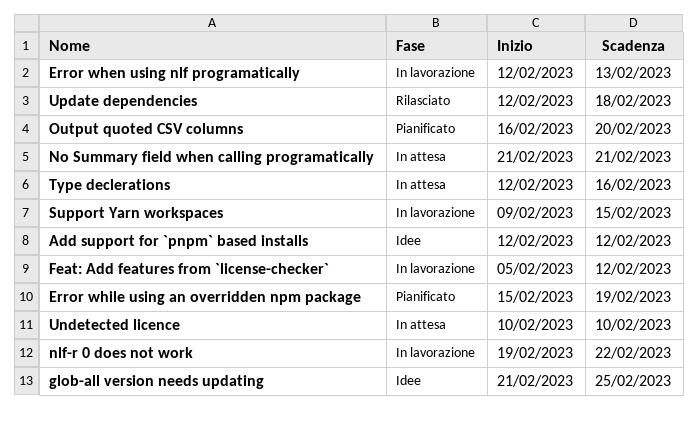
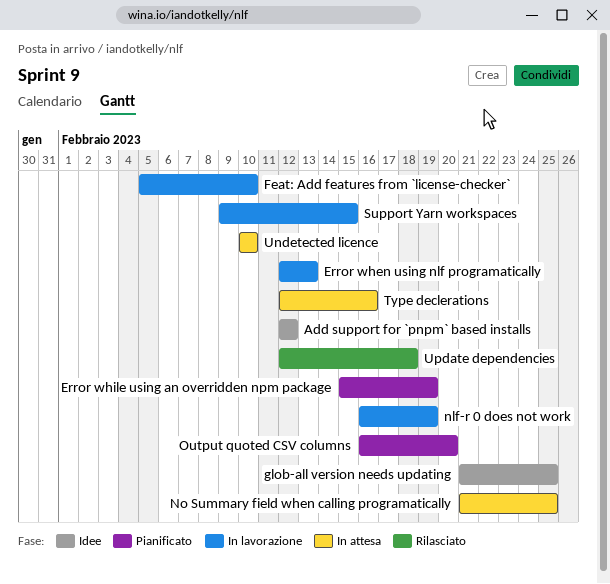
Feat: Add features from `license-checker`, due: Feb 12 -> Feb 10
nlf-r 0 does not work, start: Feb 19 -> Feb 16
nlf-r 0 does not work, due: Feb 22 -> Feb 19
No Summary field when calling programatically, due: Feb 21 -> Feb 25

